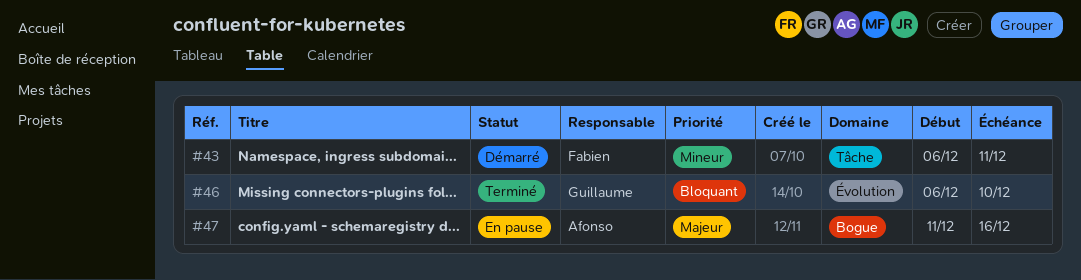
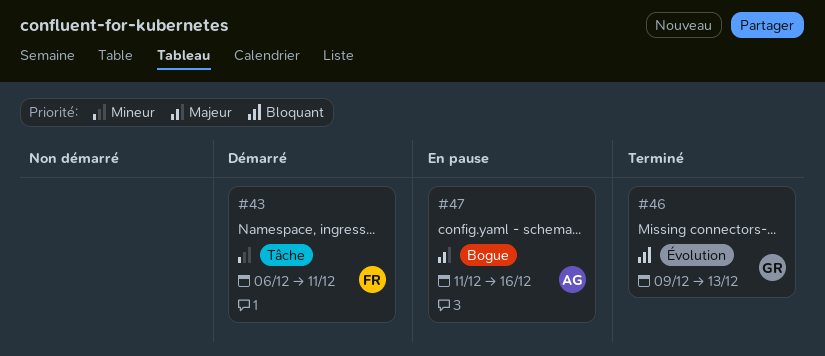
#46, start: Dec 6 -> Dec 9
#46, due: Dec 10 -> Dec 13

